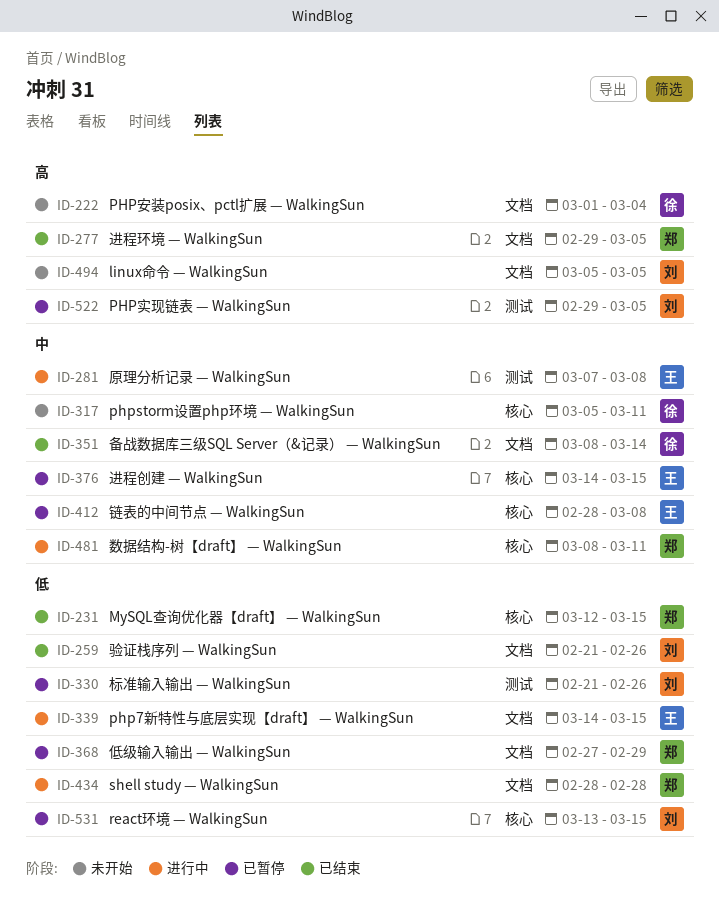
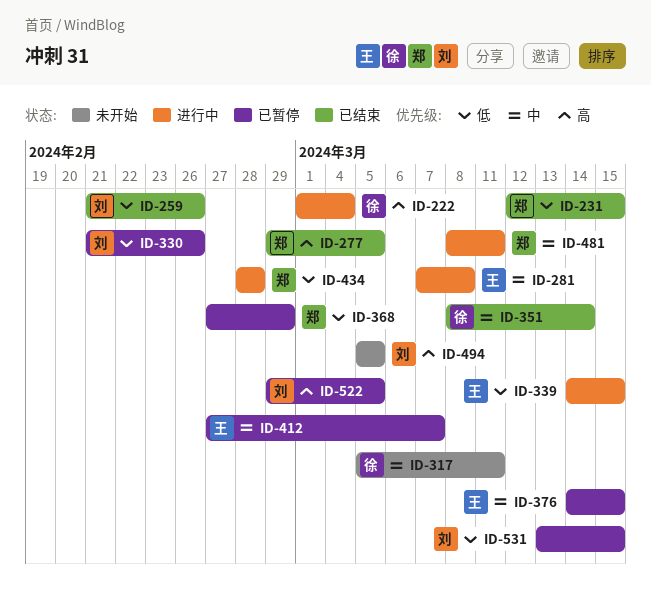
ID-222, status: 未开始 -> 进行中
ID-412, start: Feb 28 -> Feb 27
ID-412, due: Mar 8 -> Mar 7

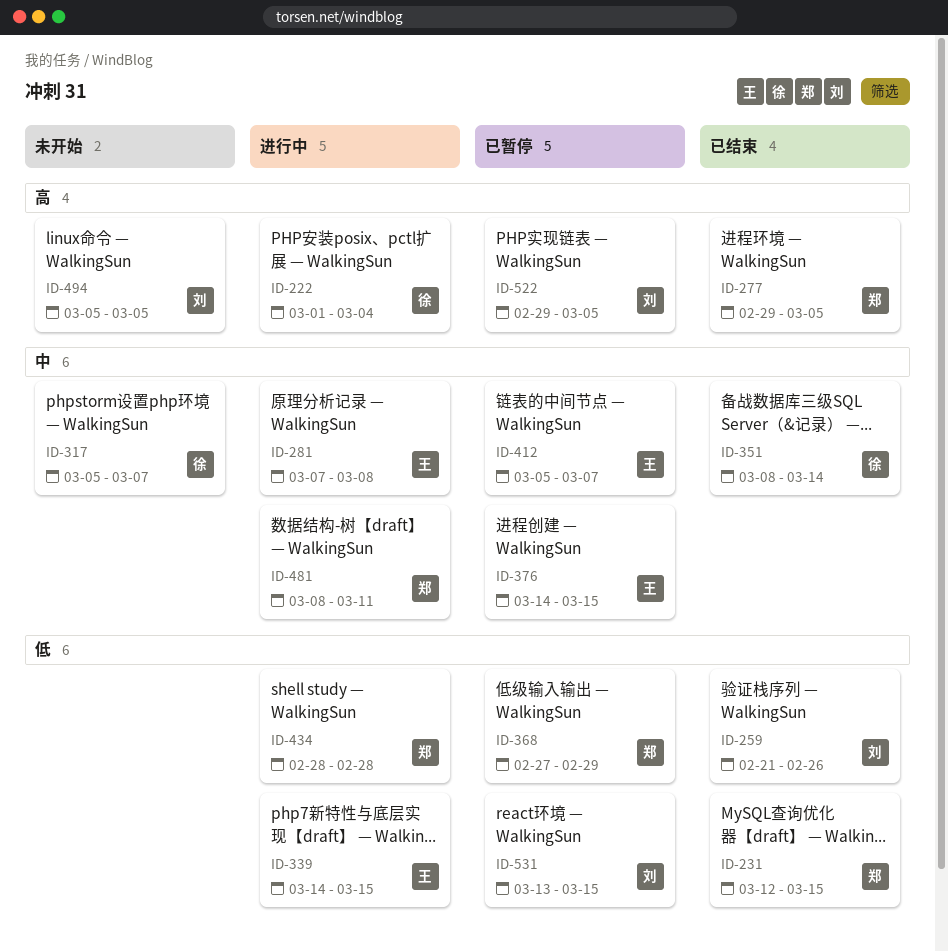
ID-317, due: Mar 11 -> Mar 7
ID-330: present -> none
ID-412, start: Feb 27 -> Mar 5

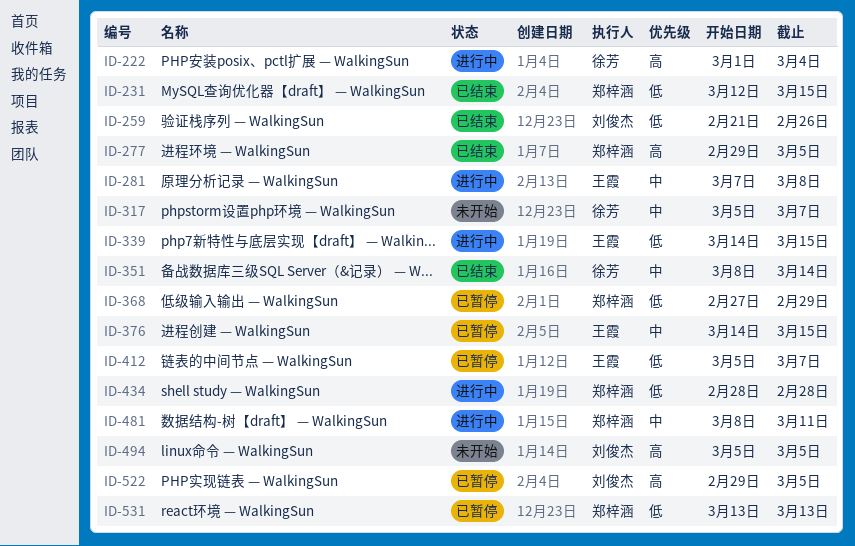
ID-412, priority: 中 -> 低
ID-531, owner: 刘俊杰 -> 郑梓涵
ID-531, due: Mar 15 -> Mar 13

